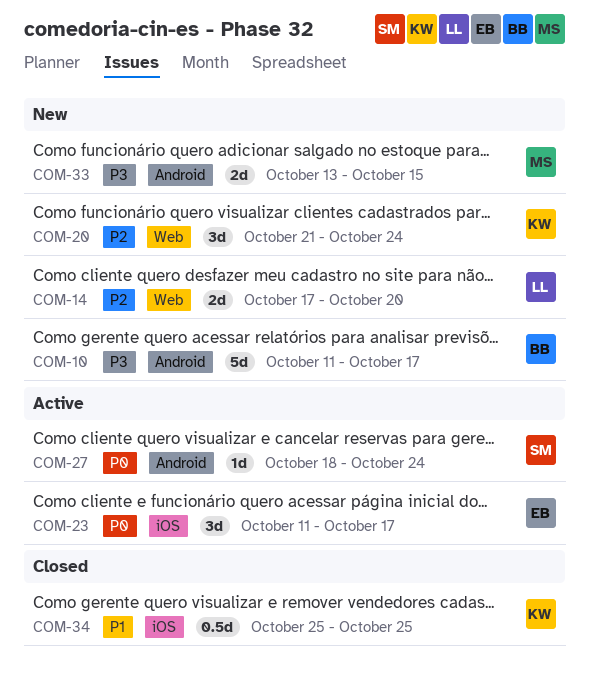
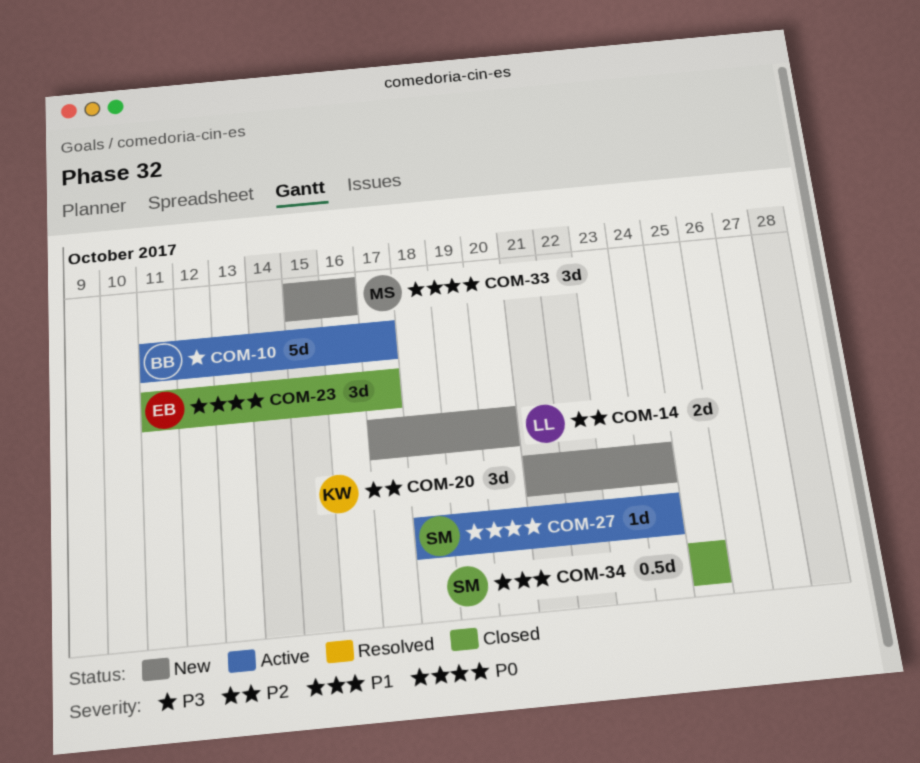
COM-10, status: New -> Active
COM-23, status: Active -> Closed
COM-33, priority: P3 -> P0
COM-33, estimate: 2d -> 3d
COM-33, start: Oct 13 -> Oct 15
COM-33, due: Oct 15 -> Oct 16
COM-34, owner: KW -> SM

